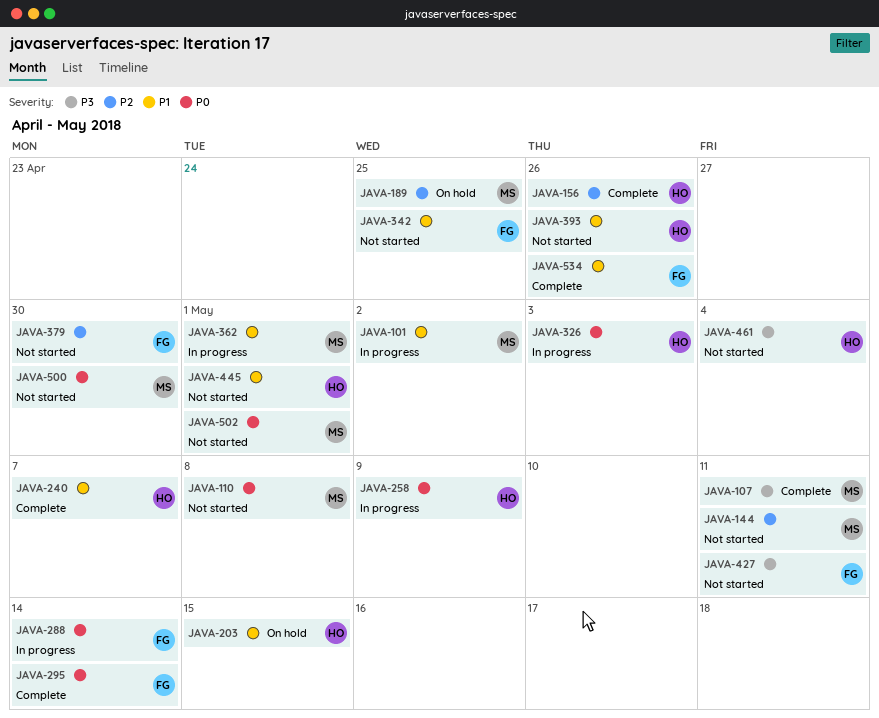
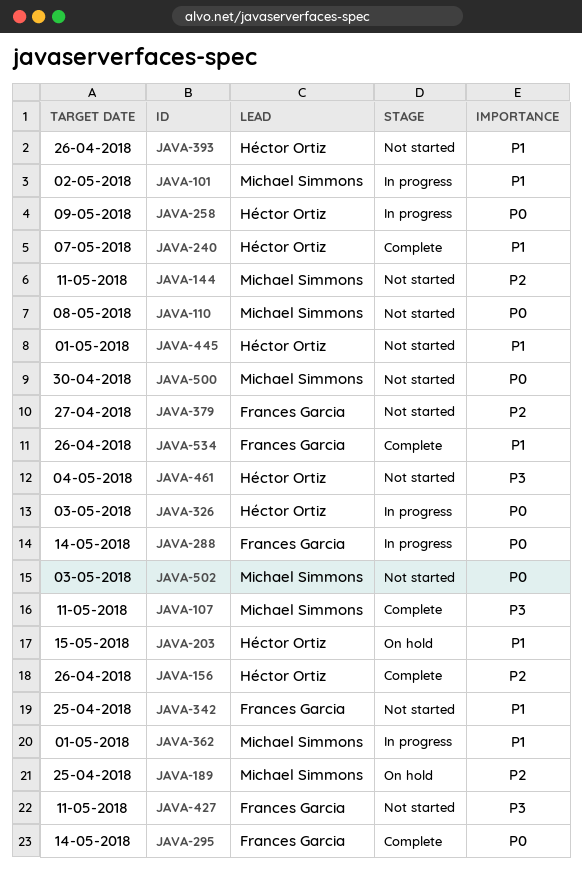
JAVA-379, due: Apr 30 -> Apr 27
JAVA-502, due: May 1 -> May 3

